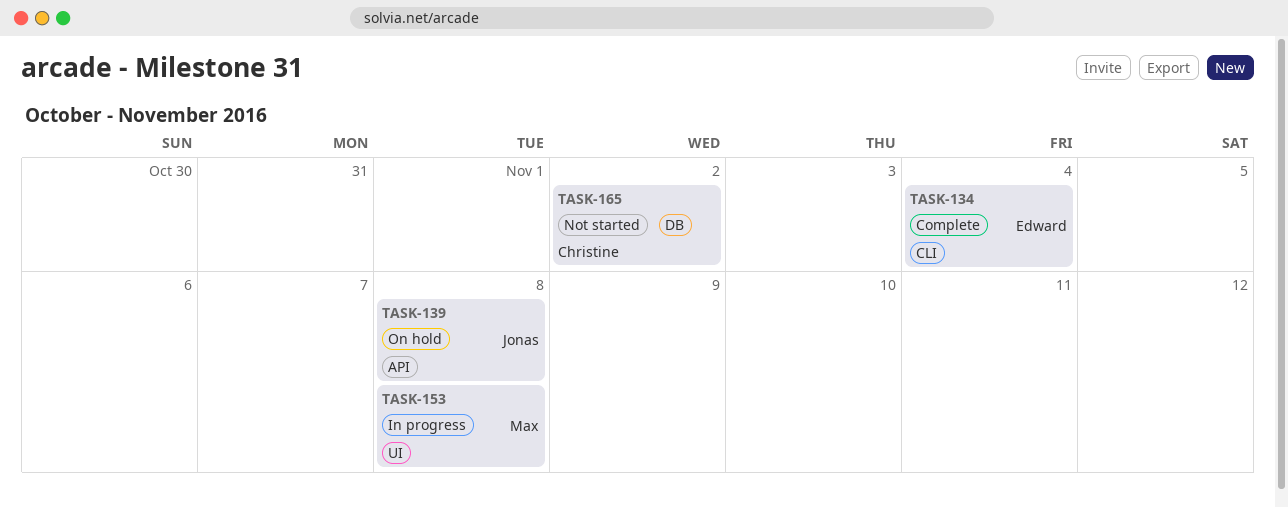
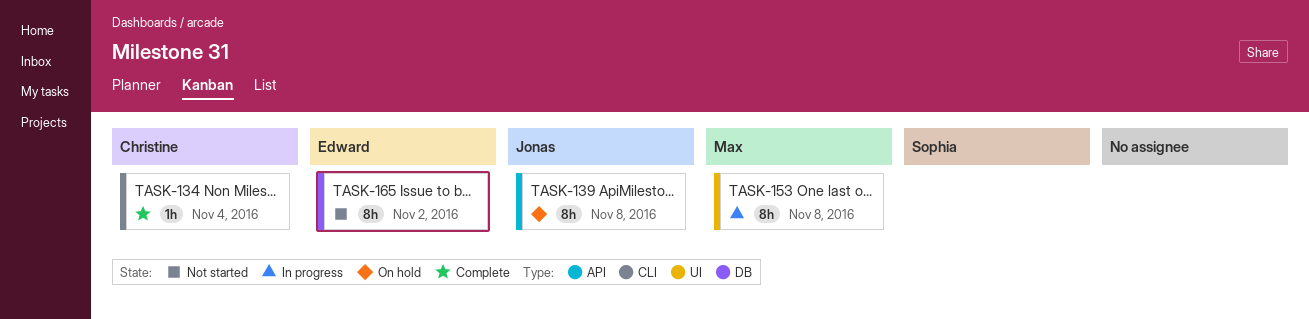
TASK-134, owner: Edward -> Christine
TASK-165, owner: Christine -> Edward

